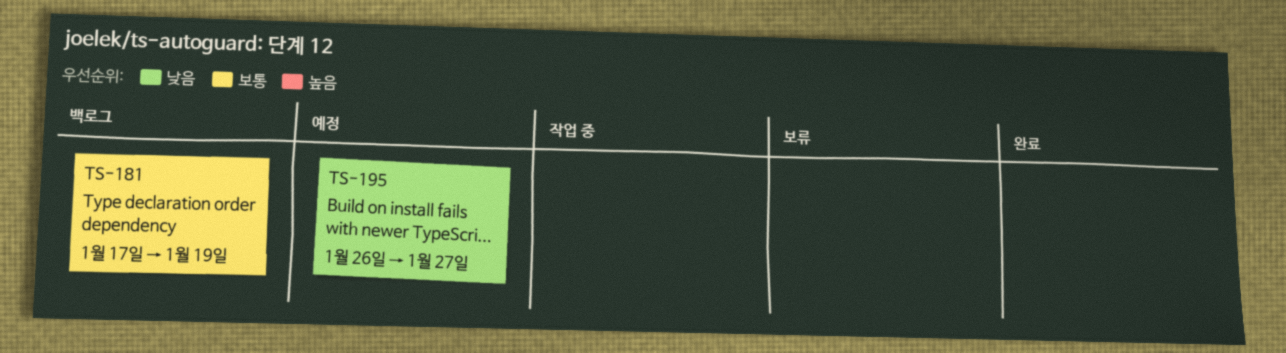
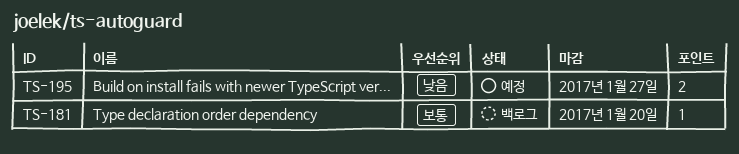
TS-181, due: Jan 19 -> Jan 20

